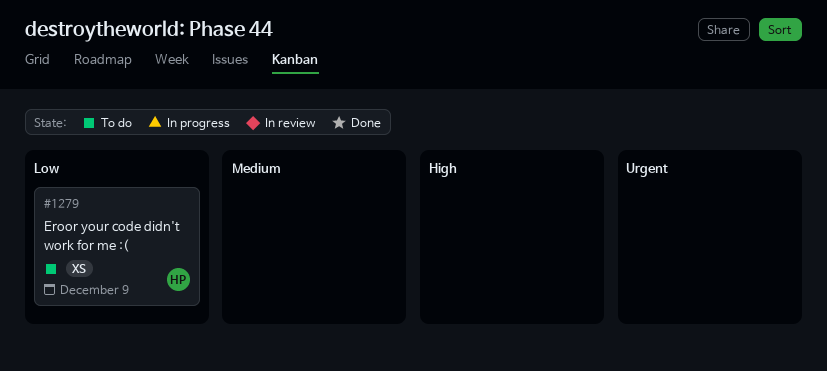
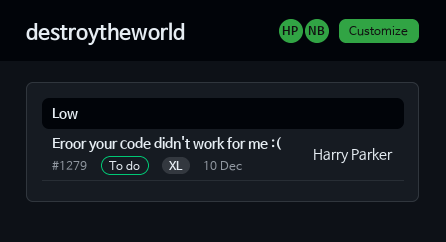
#1279, estimate: XS -> XL
#1279, due: Dec 9 -> Dec 10

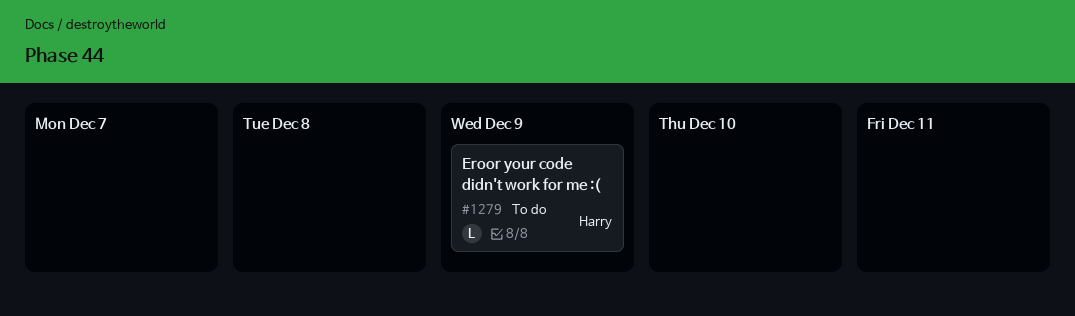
#1279, estimate: XL -> L
#1279, due: Dec 10 -> Dec 9

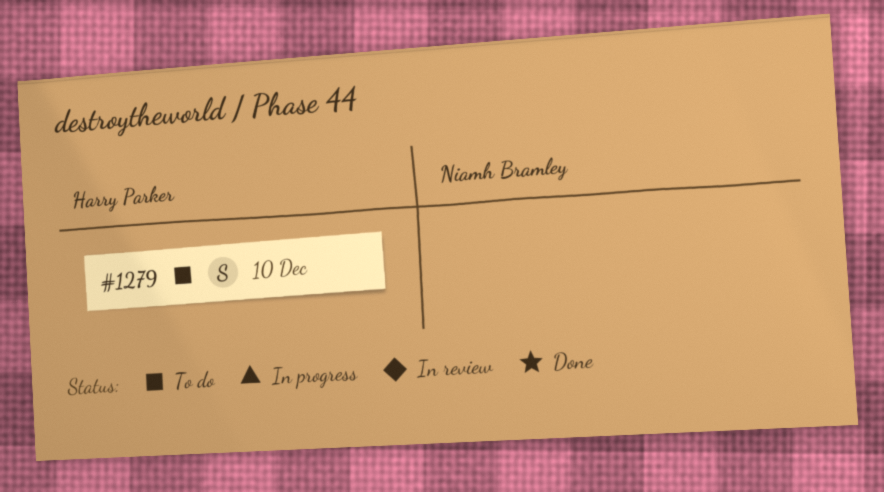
#1279, estimate: L -> S
#1279, due: Dec 9 -> Dec 10

